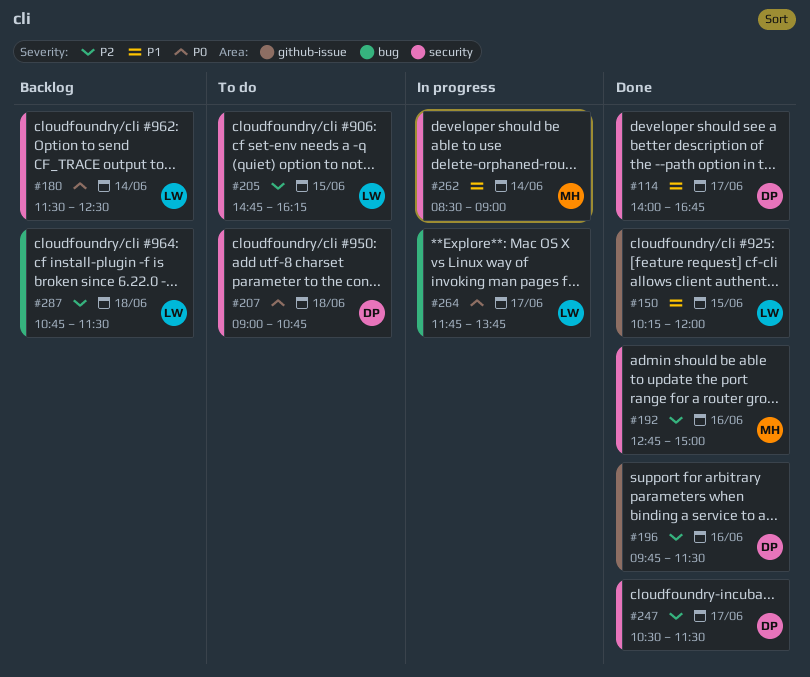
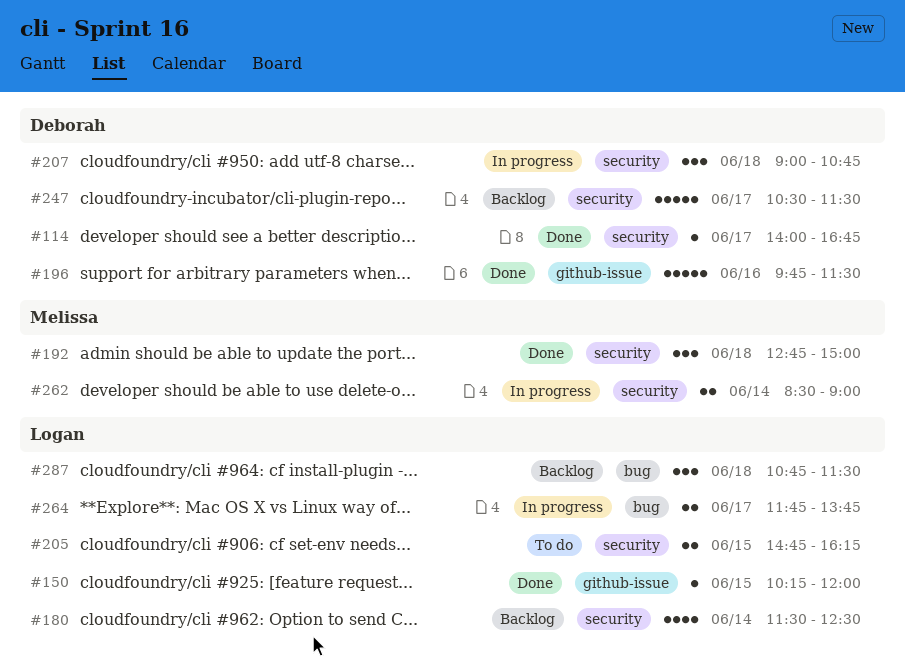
#192, day: Jun 16 -> Jun 18
#207, status: To do -> In progress
#247, status: Done -> Backlog

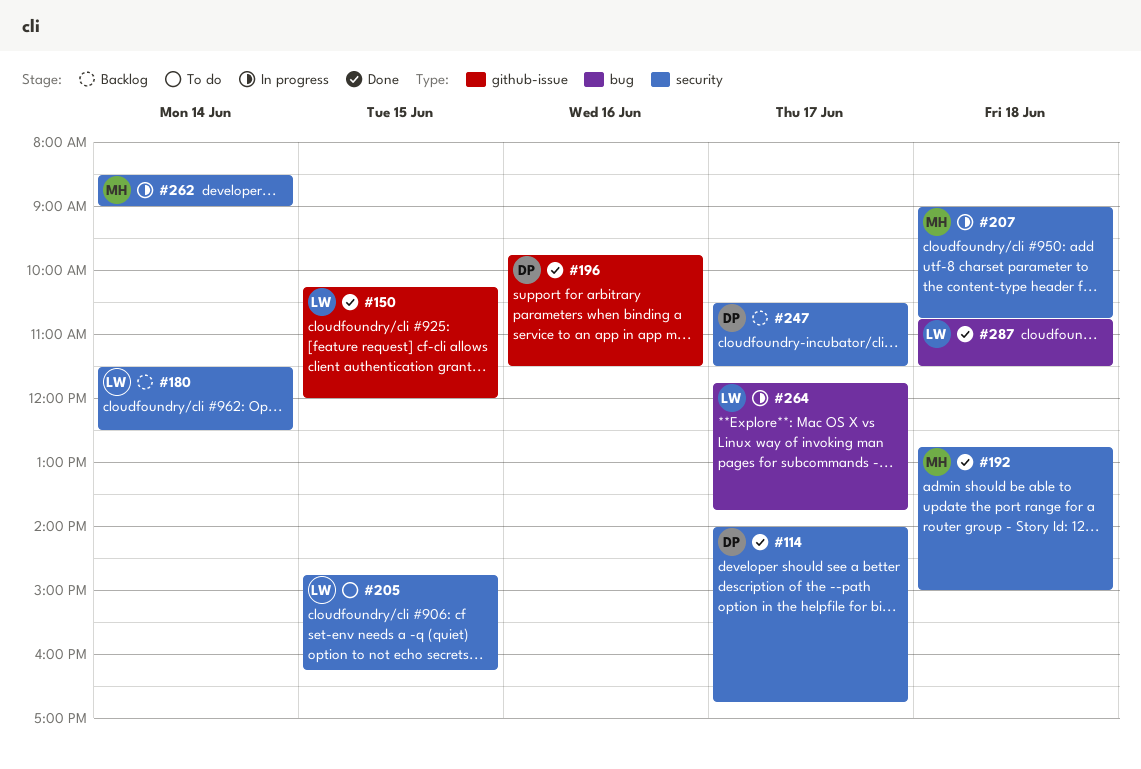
#207, owner: Deborah -> Melissa
#287, status: Backlog -> Done

